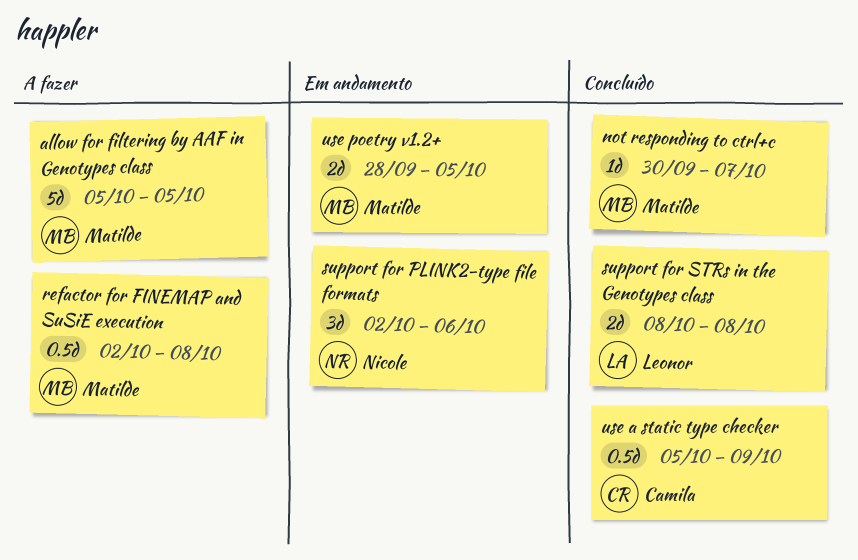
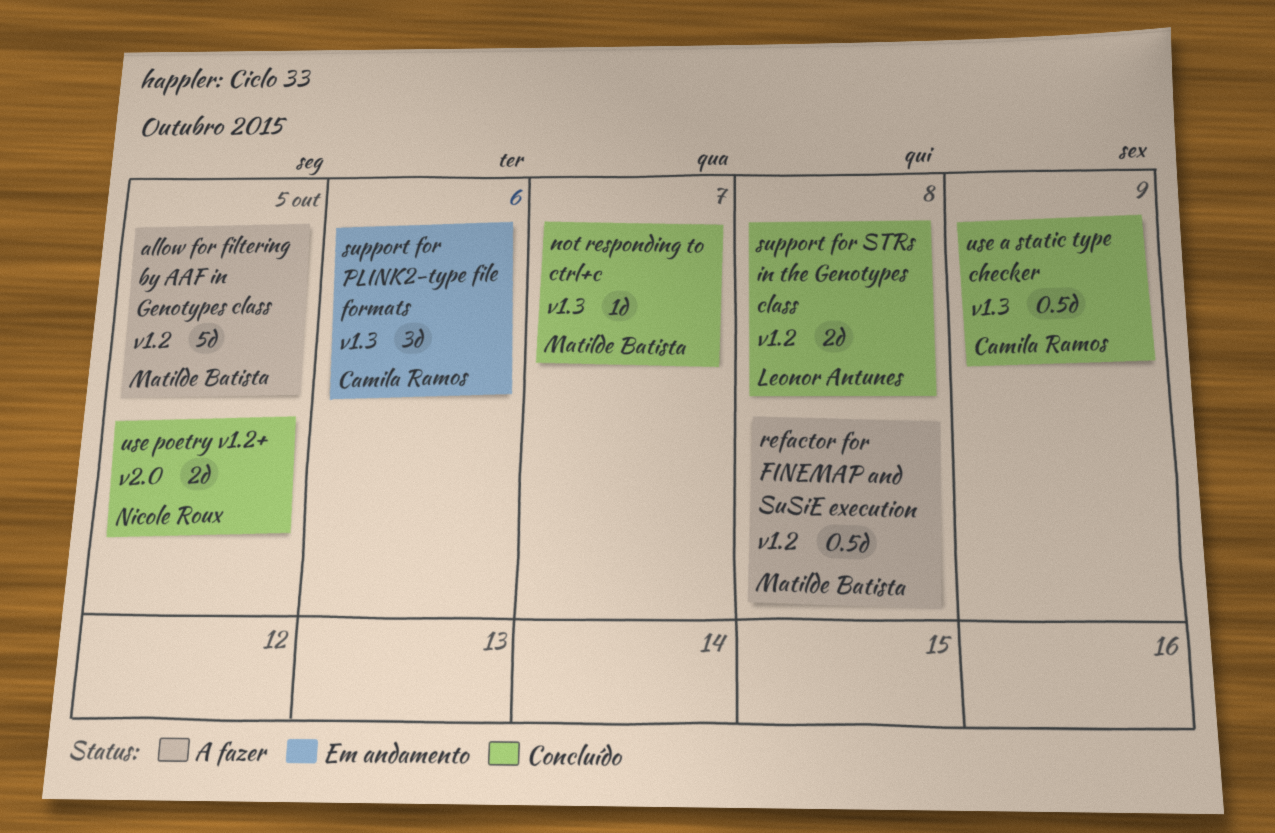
support for PLINK2-type file formats, owner: Nicole Roux -> Camila Ramos
use poetry v1.2+, status: Em andamento -> Concluído
use poetry v1.2+, owner: Matilde Batista -> Nicole Roux

